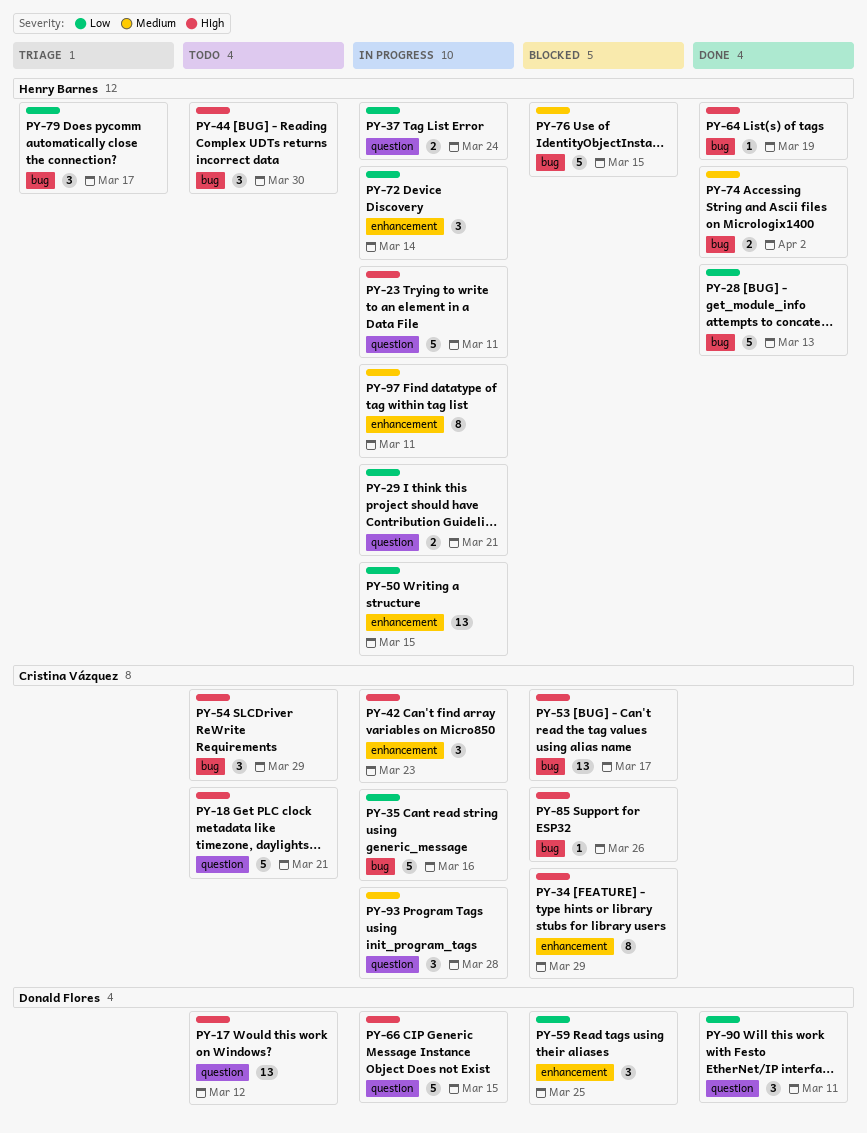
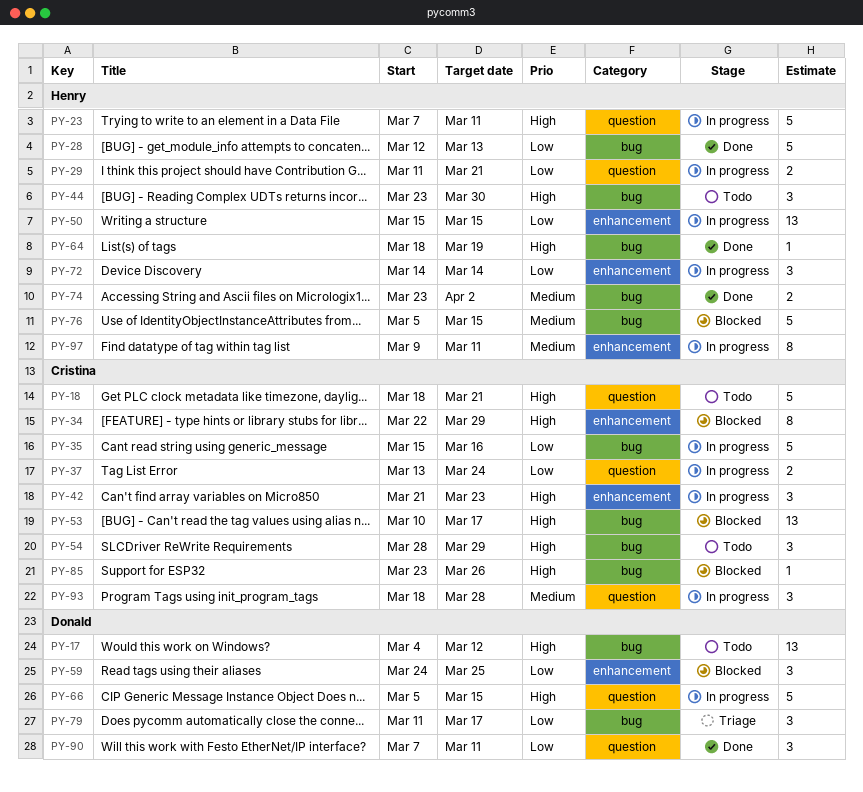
PY-17, label: question -> bug
PY-37, owner: Henry Barnes -> Cristina Vázquez
PY-79, owner: Henry Barnes -> Donald Flores

